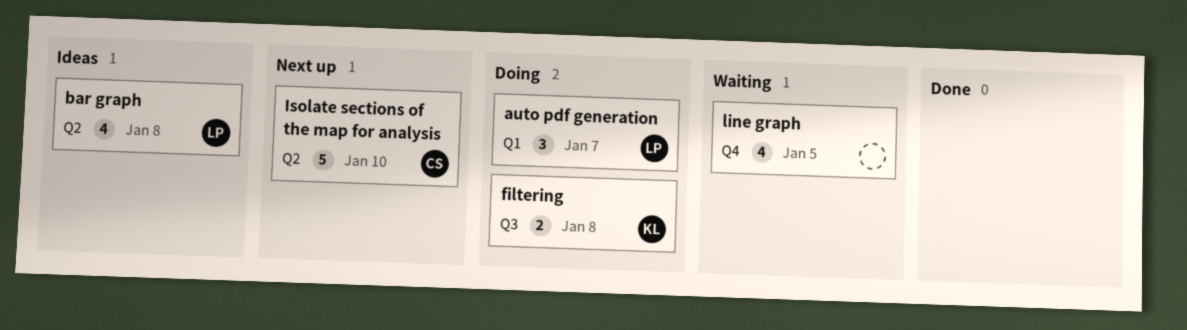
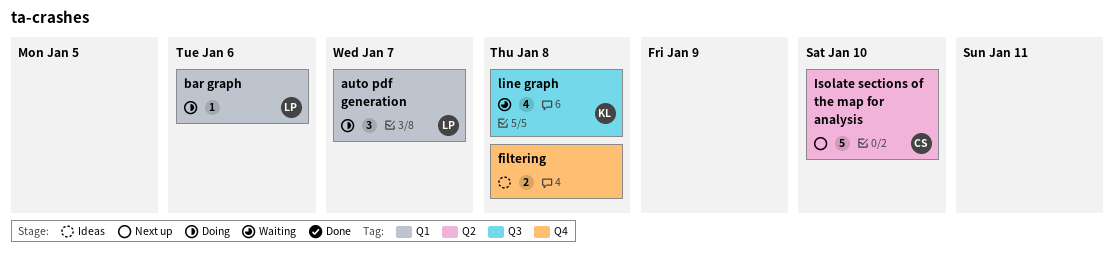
bar graph, status: Ideas -> Doing
bar graph, label: Q2 -> Q1
bar graph, estimate: 4 -> 1
bar graph, due: Jan 8 -> Jan 6
filtering, status: Doing -> Ideas
filtering, owner: KL -> none
filtering, label: Q3 -> Q4
line graph, owner: none -> KL
line graph, label: Q4 -> Q3
line graph, due: Jan 5 -> Jan 8

